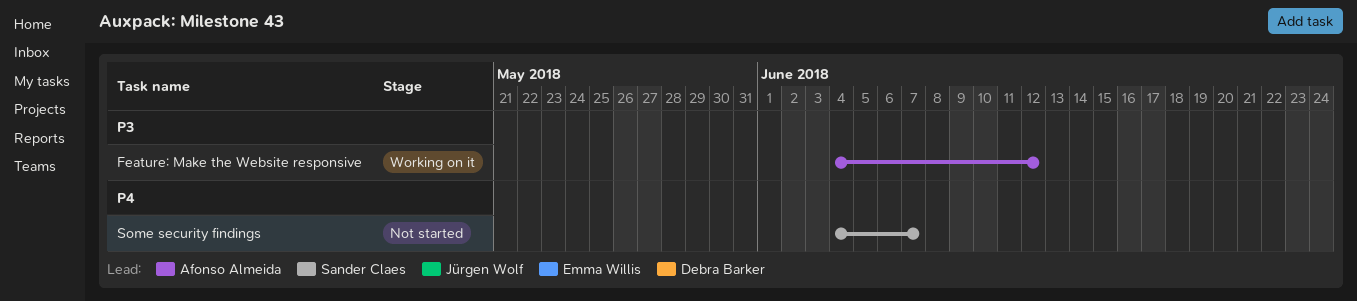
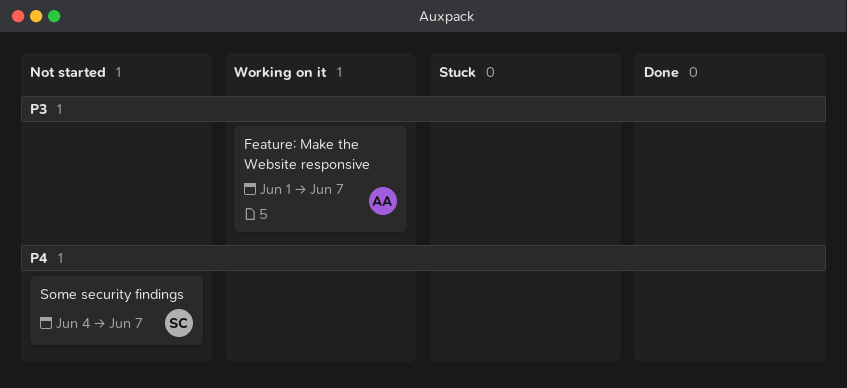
Feature: Make the Website responsive, start: Jun 4 -> Jun 1
Feature: Make the Website responsive, due: Jun 12 -> Jun 7

